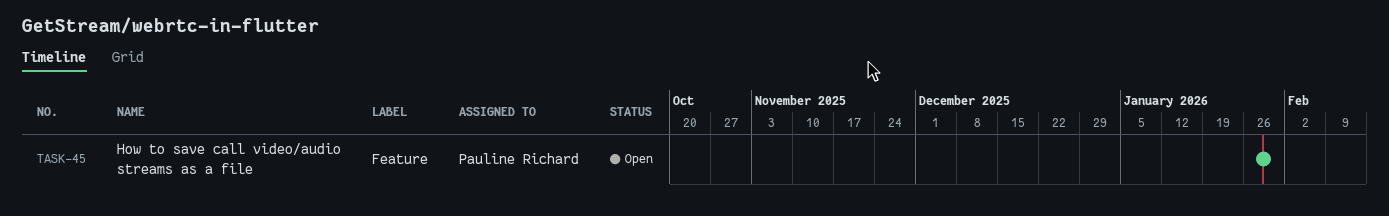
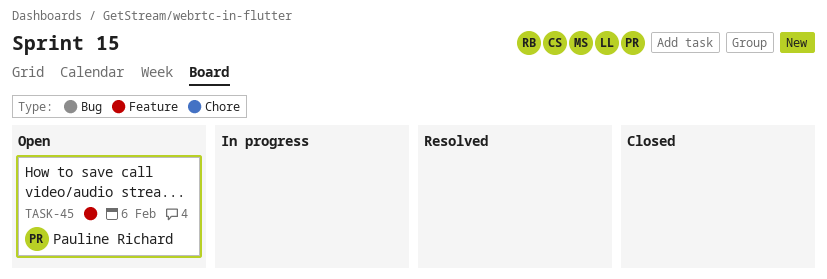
TASK-45, due: Jan 30 -> Feb 6

